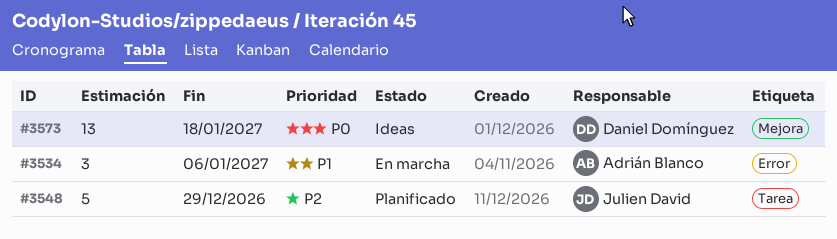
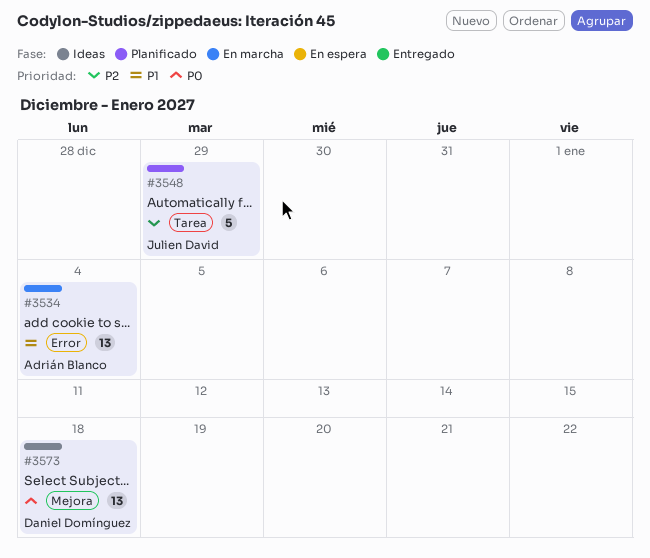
#3534, estimate: 3 -> 13
#3534, due: Jan 6 -> Jan 4

